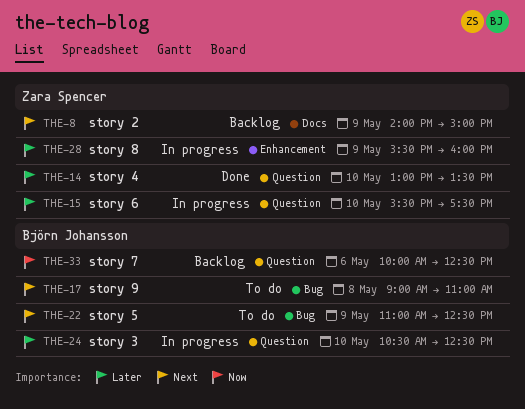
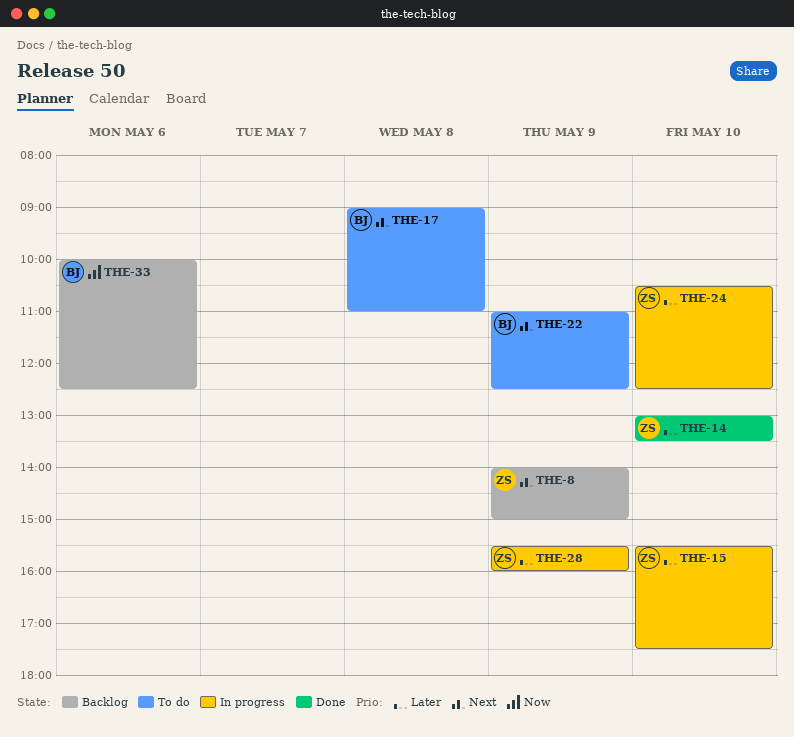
THE-24, owner: Björn Johansson -> Zara Spencer

